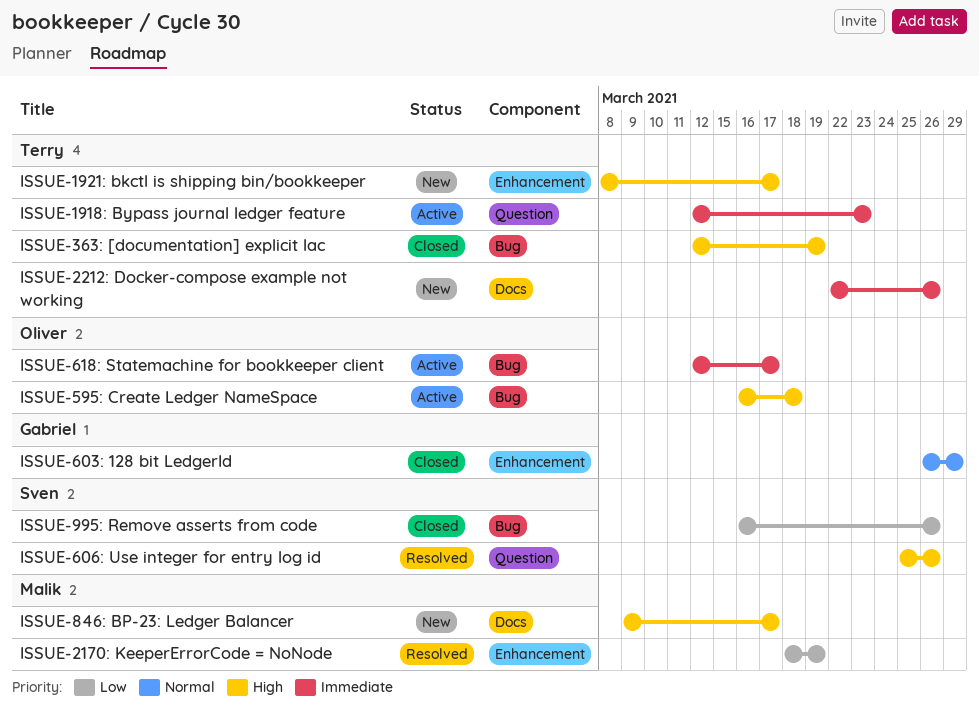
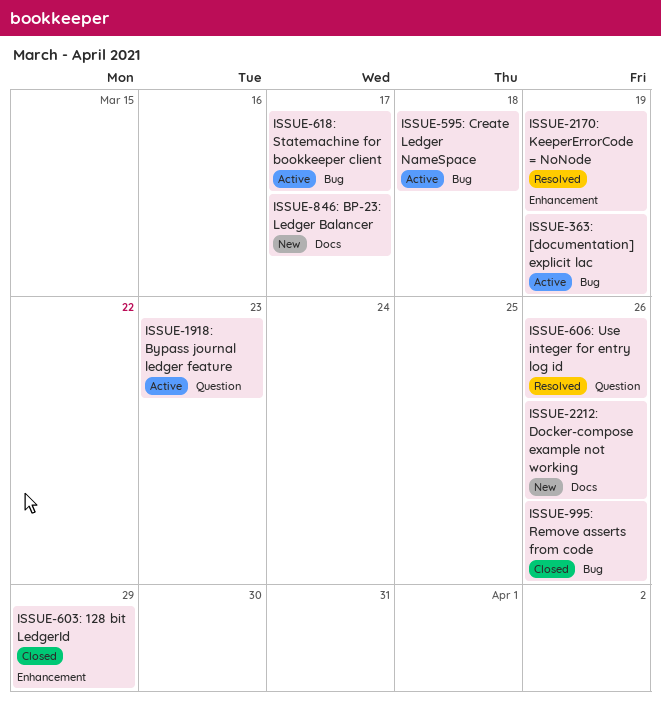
ISSUE-1921: bkctl is shipping bin/bookkeeper: present -> none
ISSUE-363: [documentation] explicit lac, status: Closed -> Active

